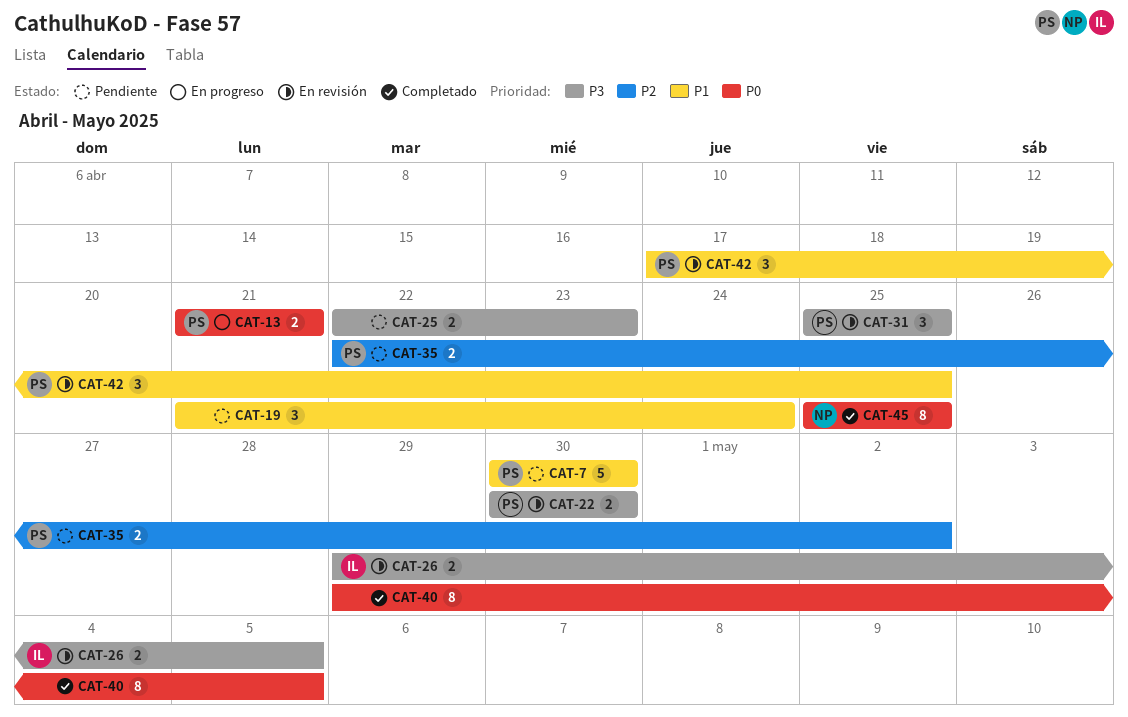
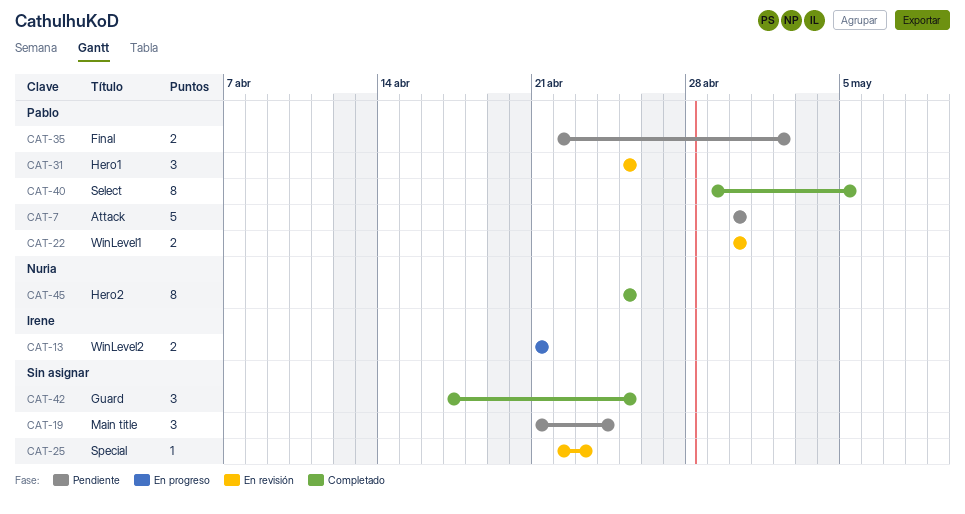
CAT-13, owner: Pablo -> Irene
CAT-25, status: Pendiente -> En revisión
CAT-25, estimate: 2 -> 1
CAT-26: present -> none
CAT-40, owner: none -> Pablo
CAT-42, status: En revisión -> Completado
CAT-42, owner: Pablo -> none

